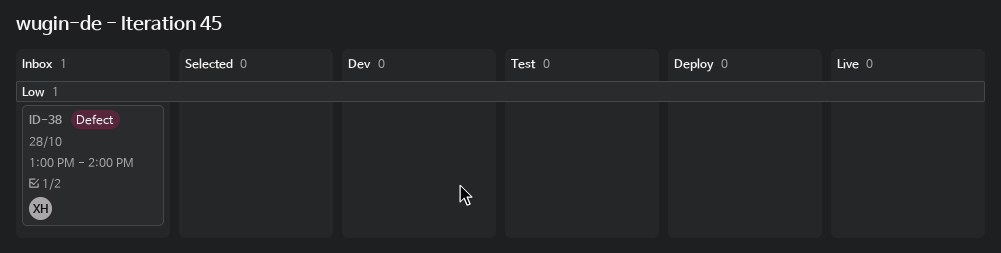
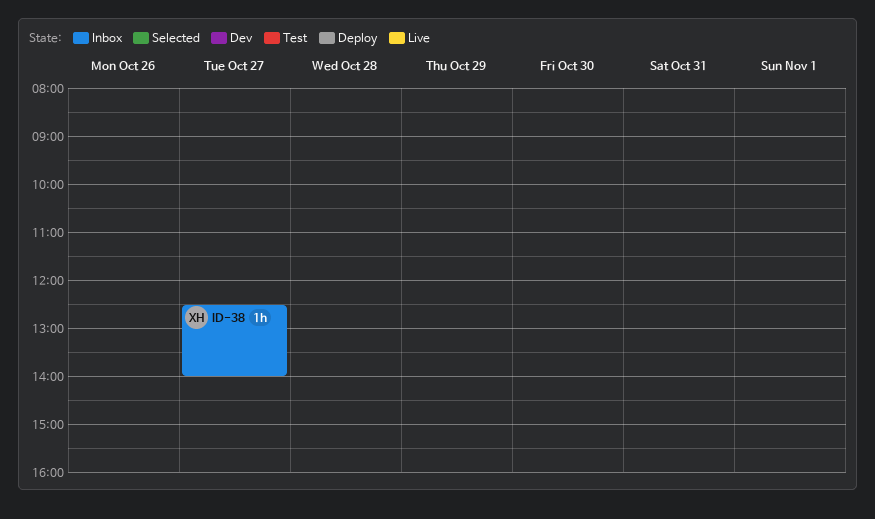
ID-38, day: Oct 28 -> Oct 27
ID-38, begins: 13:00 -> 12:30

